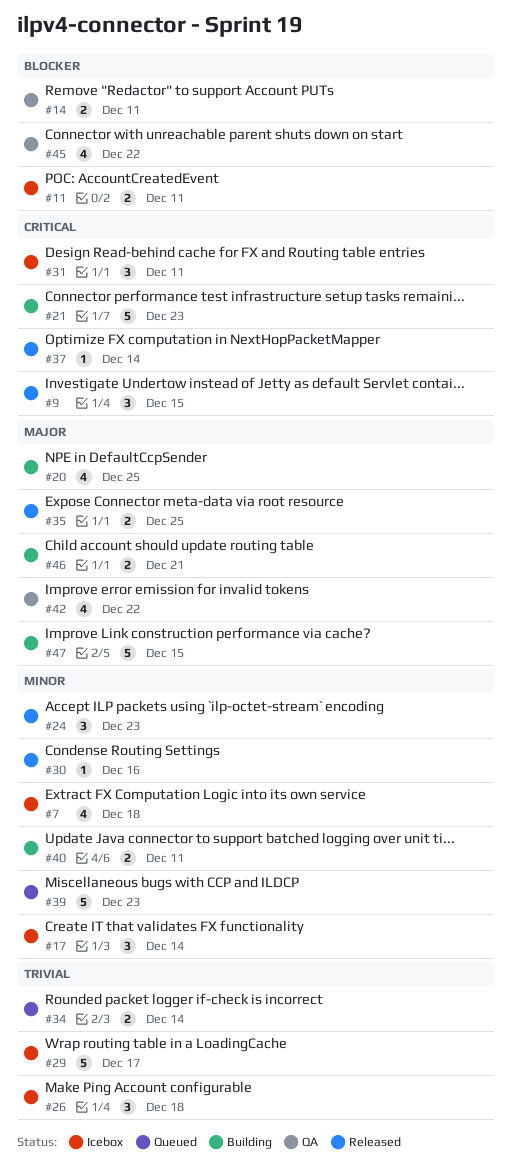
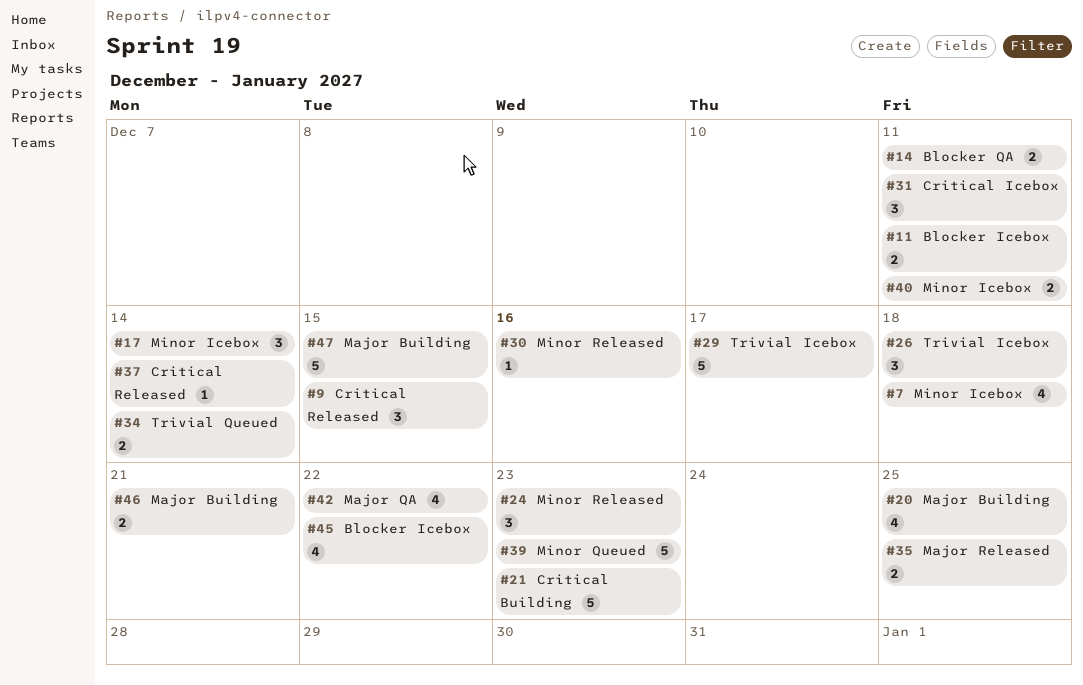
#40, status: Building -> Icebox
#45, status: QA -> Icebox

